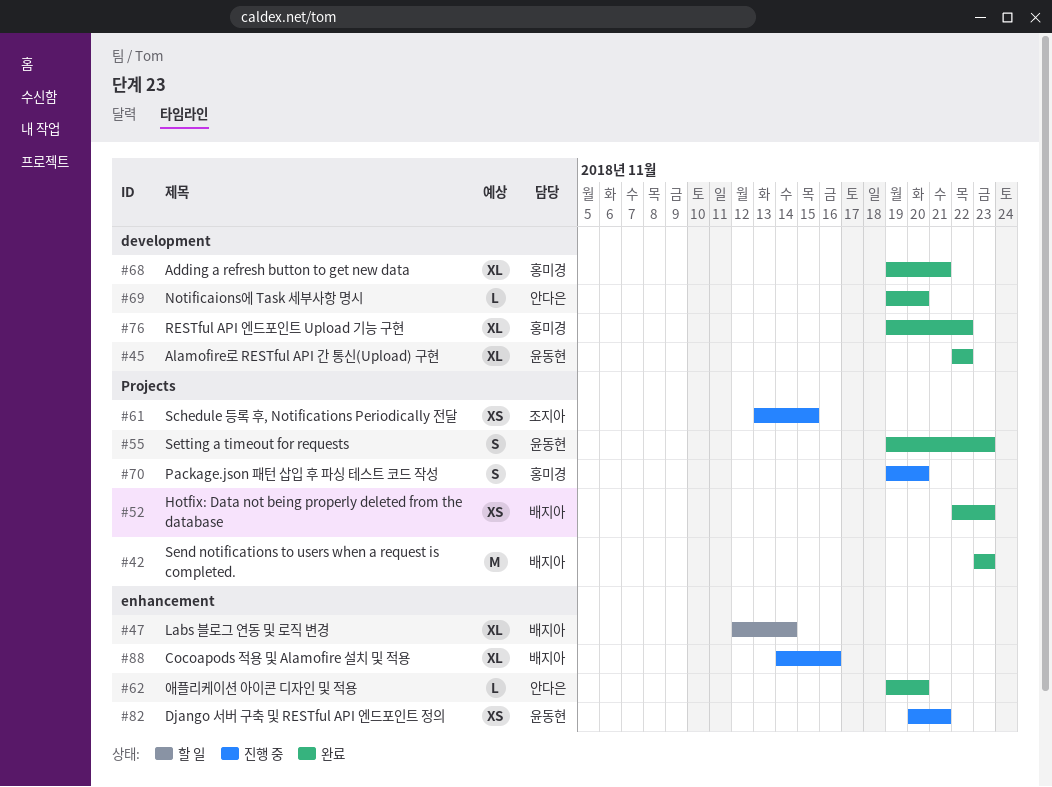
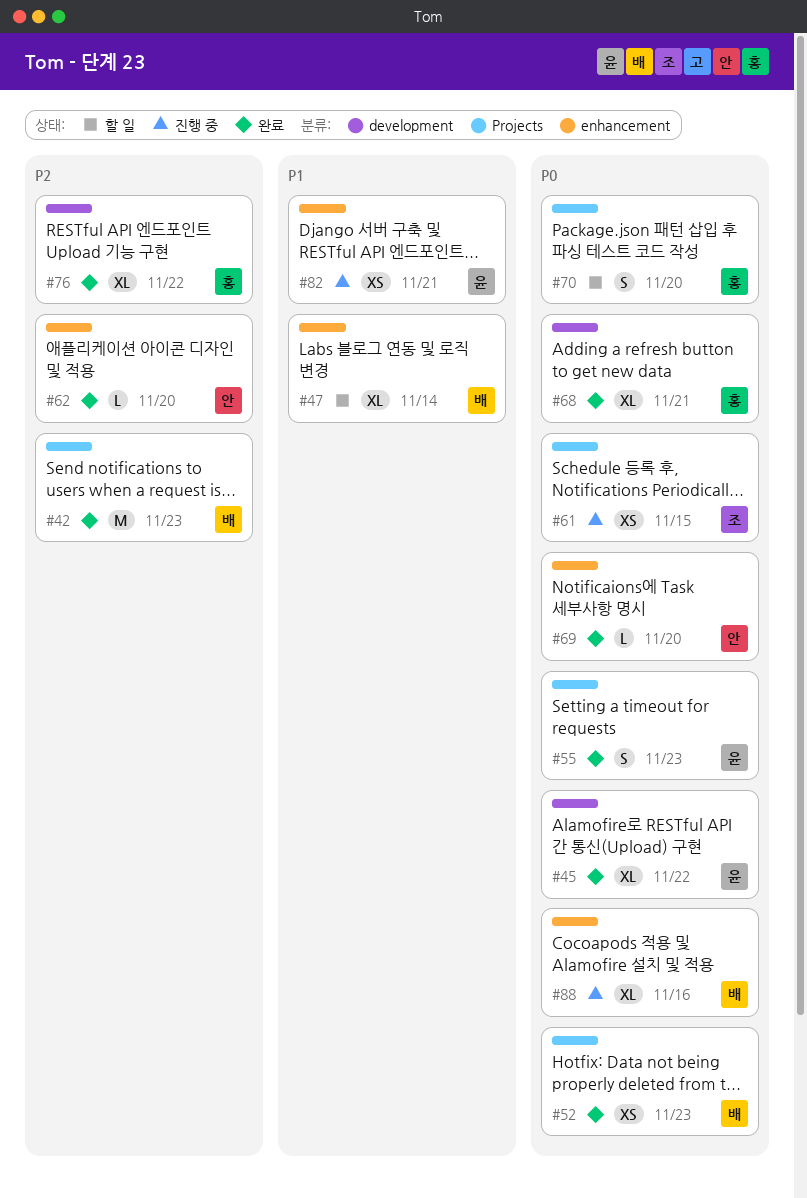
#69, label: development -> enhancement
#70, status: 진행 중 -> 할 일

